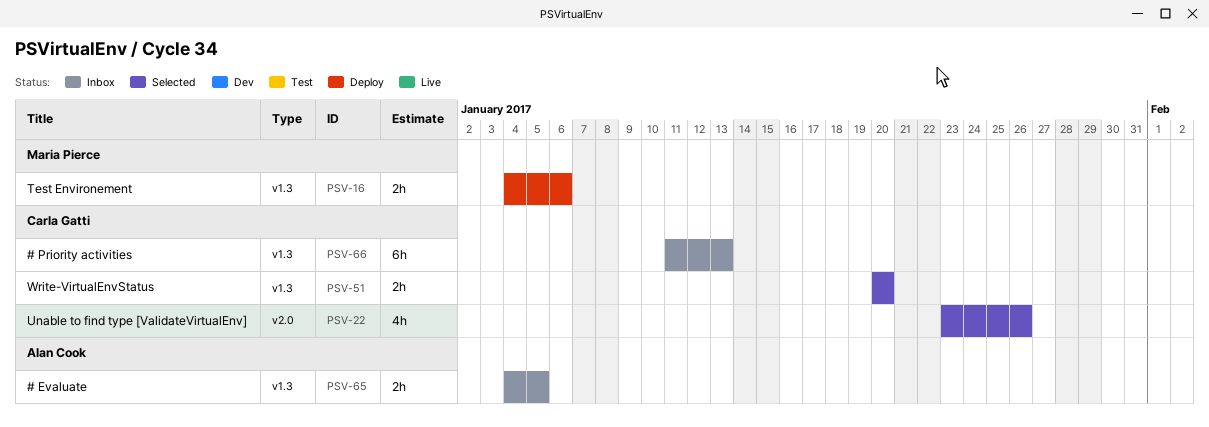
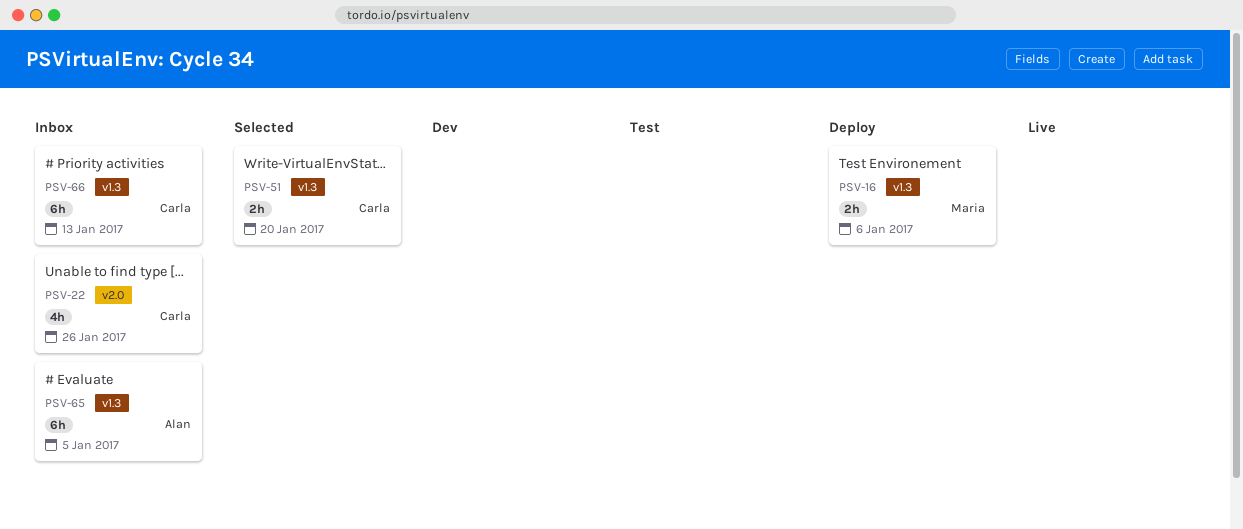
PSV-22, status: Selected -> Inbox
PSV-65, estimate: 2h -> 6h

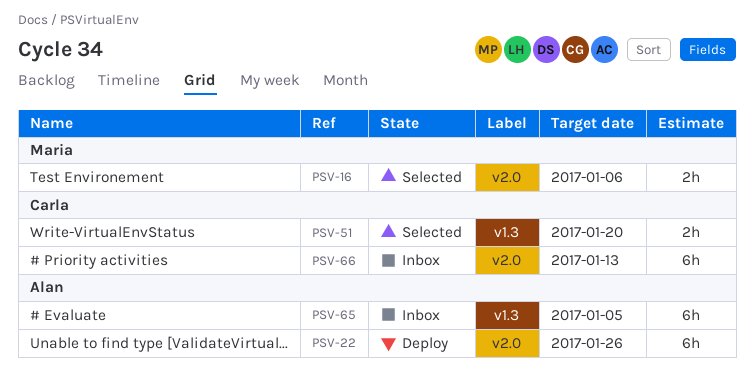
PSV-16, status: Deploy -> Selected
PSV-16, label: v1.3 -> v2.0
PSV-22, status: Inbox -> Deploy
PSV-22, owner: Carla -> Alan
PSV-22, estimate: 4h -> 6h
PSV-66, label: v1.3 -> v2.0

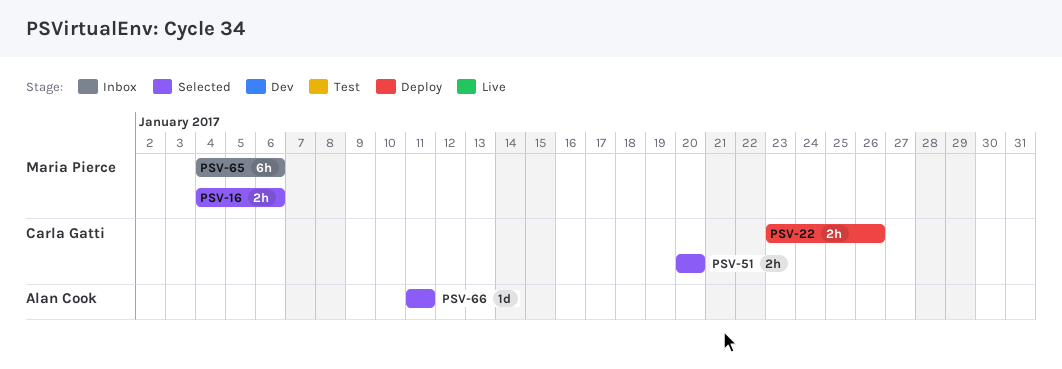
PSV-22, owner: Alan Cook -> Carla Gatti
PSV-22, estimate: 6h -> 2h
PSV-65, owner: Alan Cook -> Maria Pierce
PSV-65, due: Jan 5 -> Jan 6
PSV-66, status: Inbox -> Selected
PSV-66, owner: Carla Gatti -> Alan Cook
PSV-66, estimate: 6h -> 1d
PSV-66, due: Jan 13 -> Jan 11

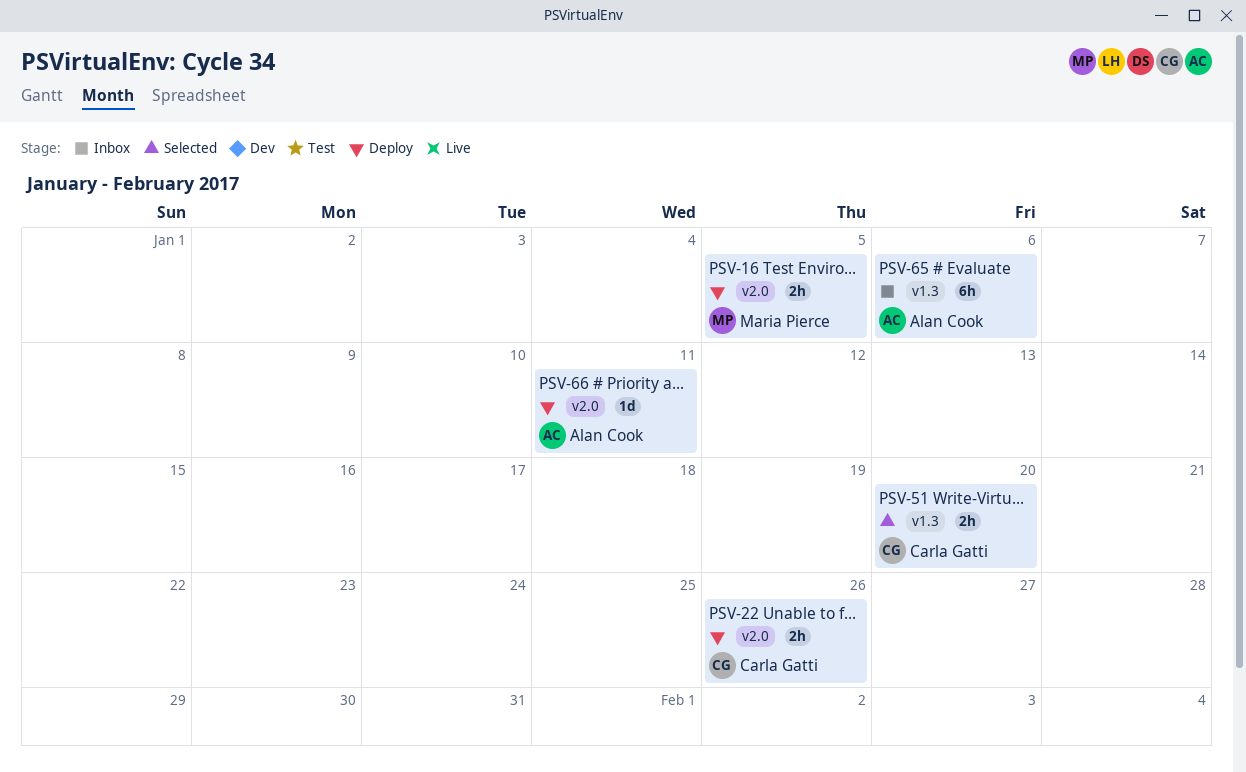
PSV-16, status: Selected -> Deploy
PSV-16, due: Jan 6 -> Jan 5
PSV-65, owner: Maria Pierce -> Alan Cook
PSV-66, status: Selected -> Deploy

